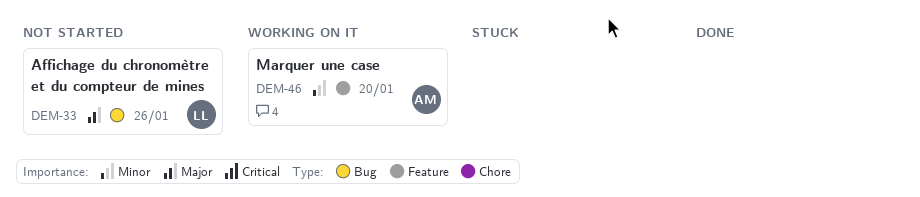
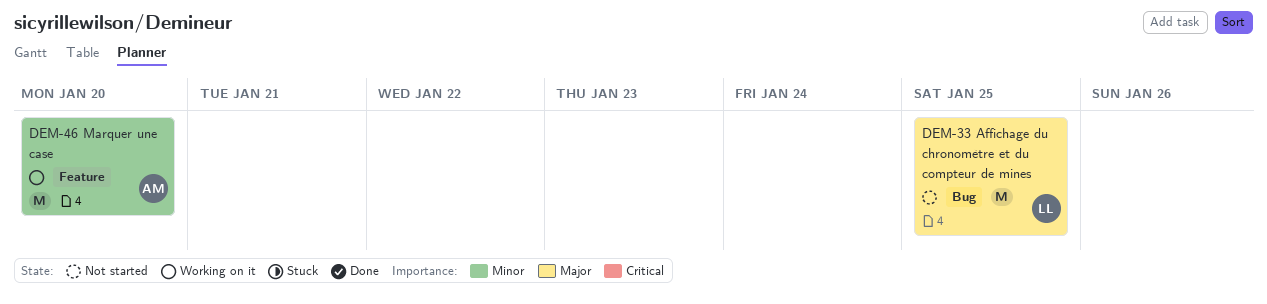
DEM-33, due: Jan 26 -> Jan 25

